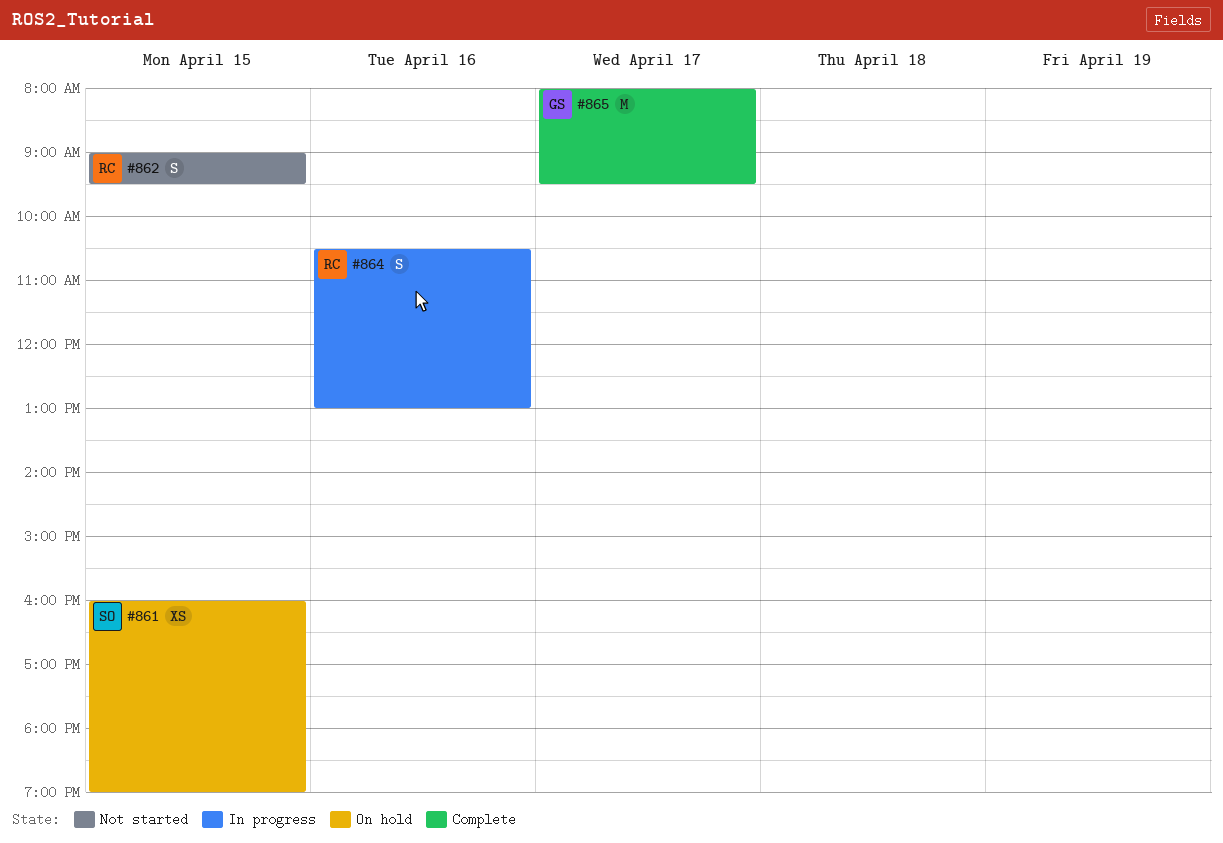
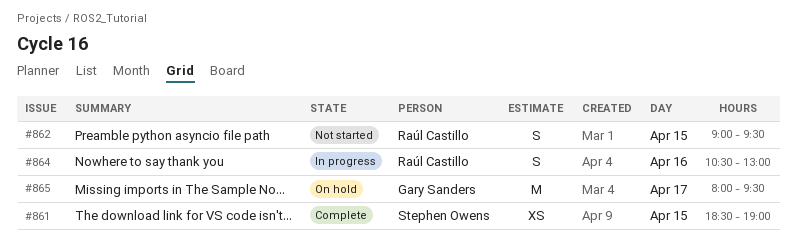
#861, status: On hold -> Complete
#861, begins: 16:00 -> 18:30
#865, status: Complete -> On hold

